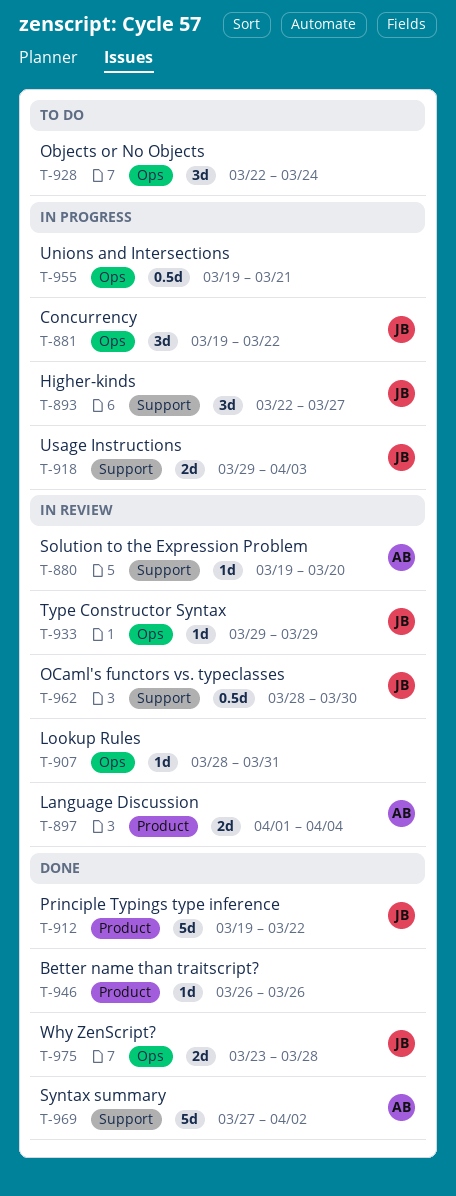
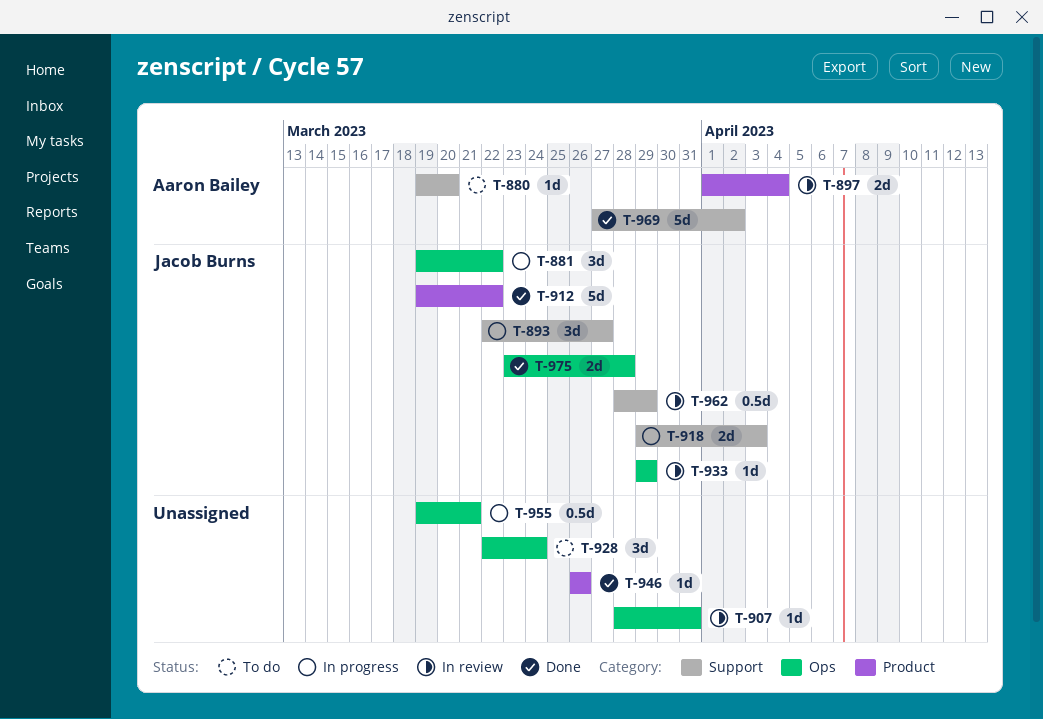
T-880, status: In review -> To do
T-962, due: Mar 30 -> Mar 29

